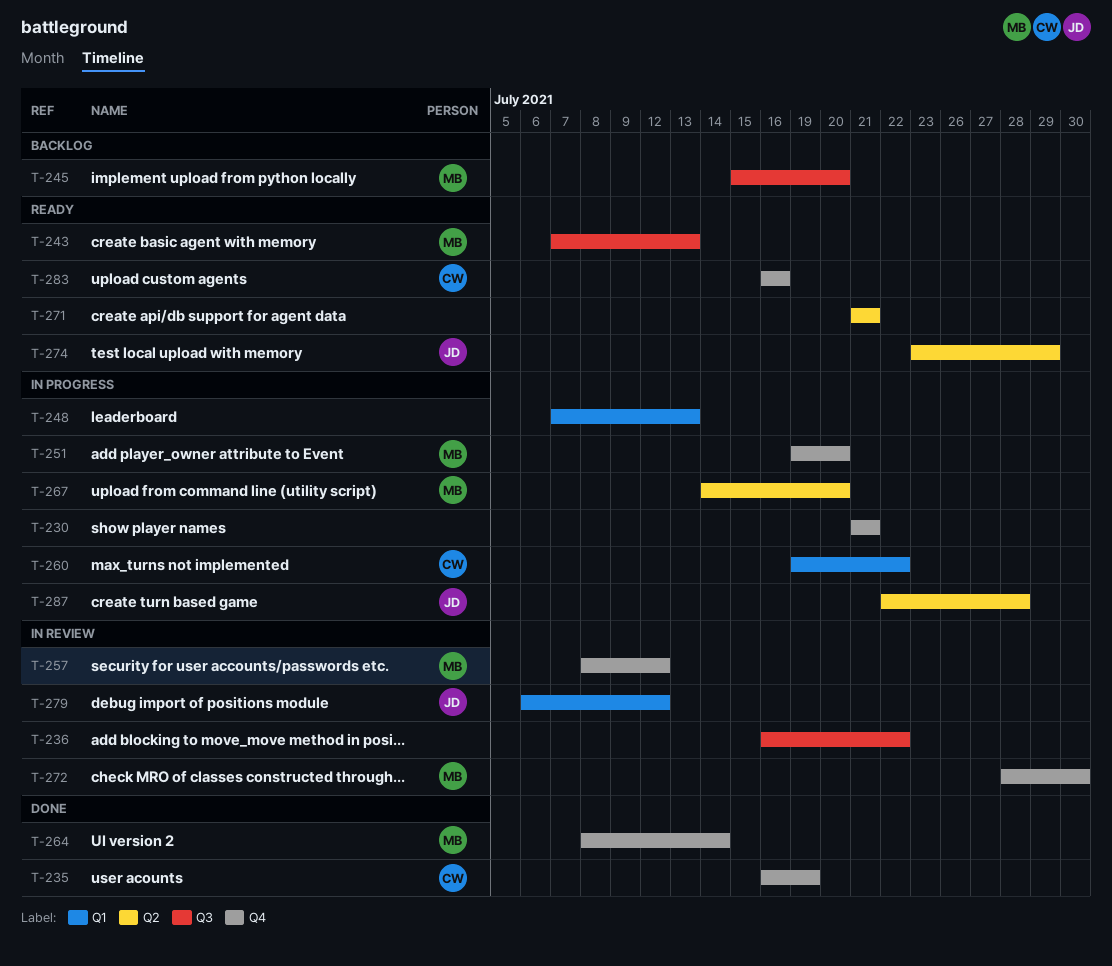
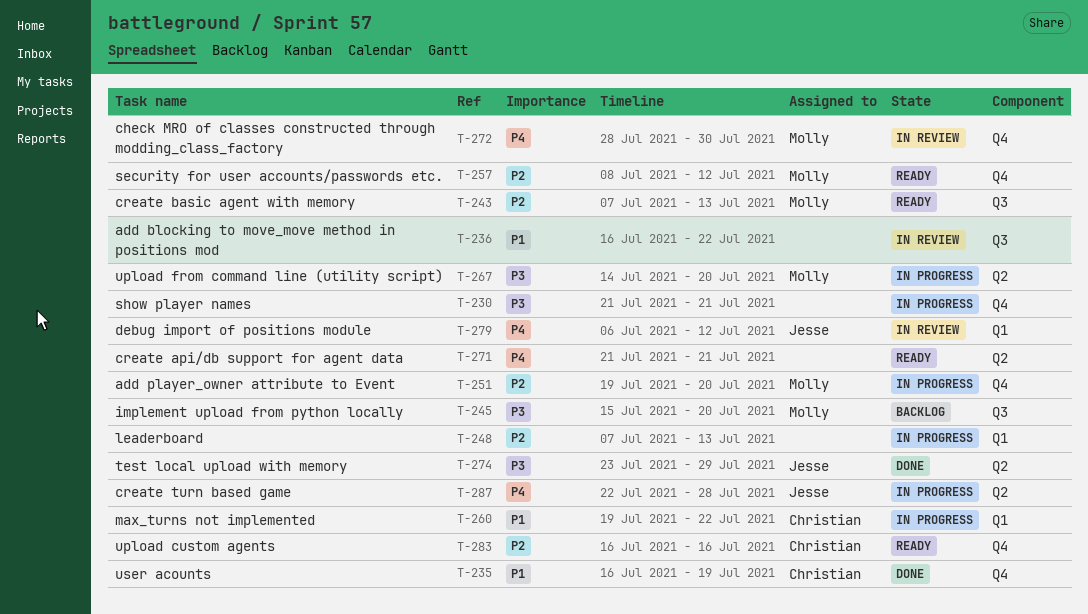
T-257, status: In review -> Ready
T-264: present -> none
T-274, status: Ready -> Done

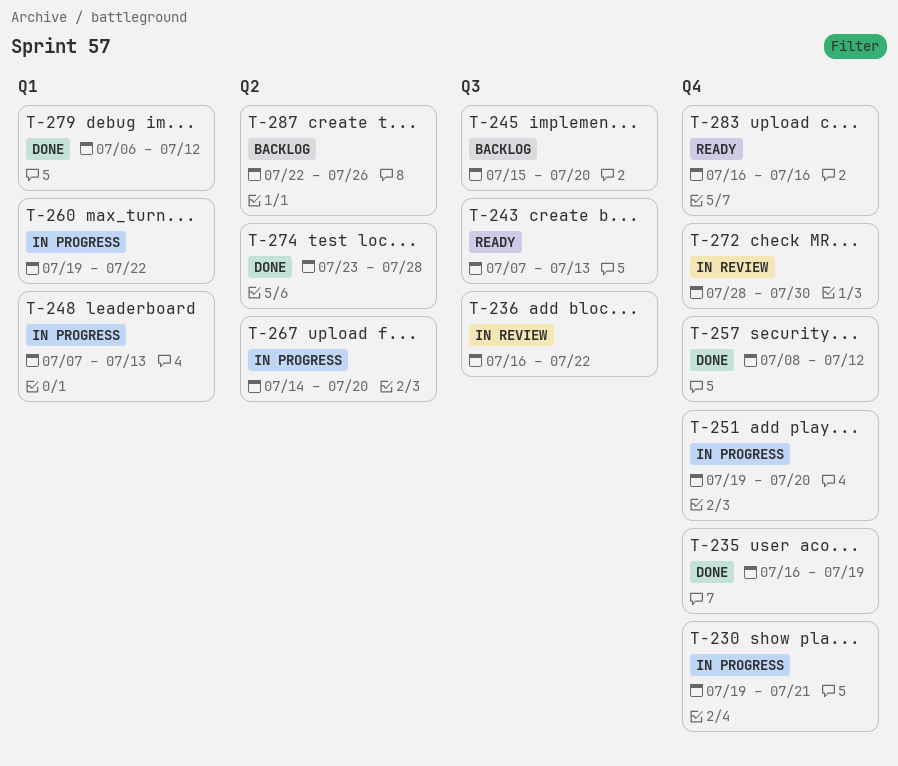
T-230, start: Jul 21 -> Jul 19
T-257, status: Ready -> Done
T-271: present -> none
T-274, due: Jul 29 -> Jul 28
T-279, status: In review -> Done
T-287, status: In progress -> Backlog
T-287, due: Jul 28 -> Jul 26

